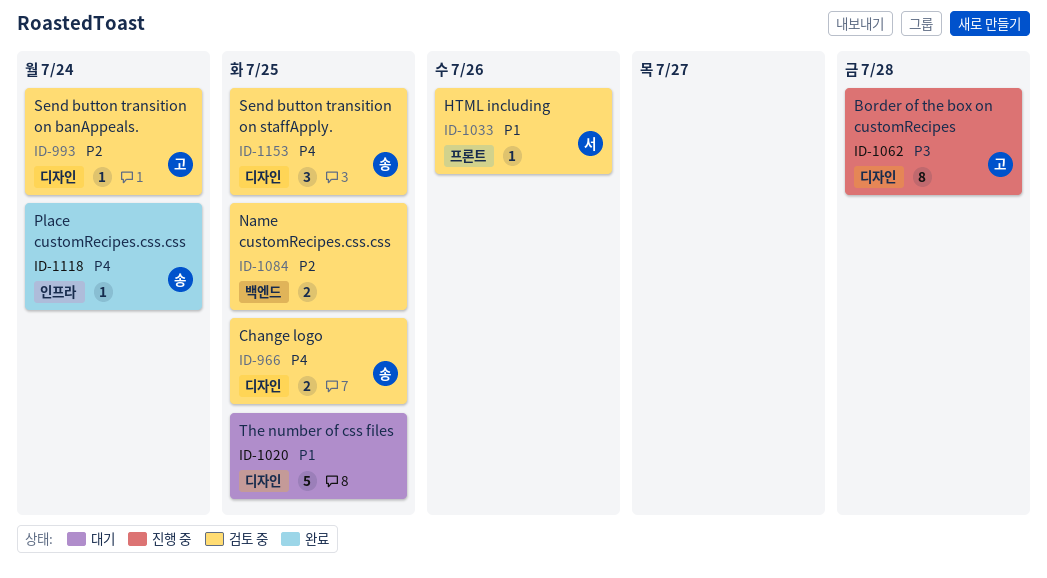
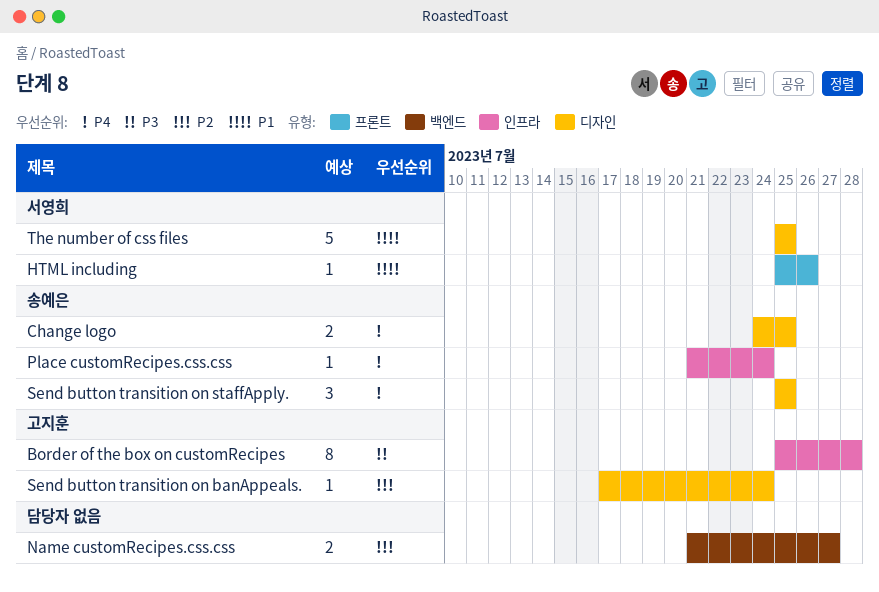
Border of the box on customRecipes, label: 디자인 -> 인프라
Name customRecipes.css.css, due: Jul 25 -> Jul 27
The number of css files, owner: none -> 서영희

